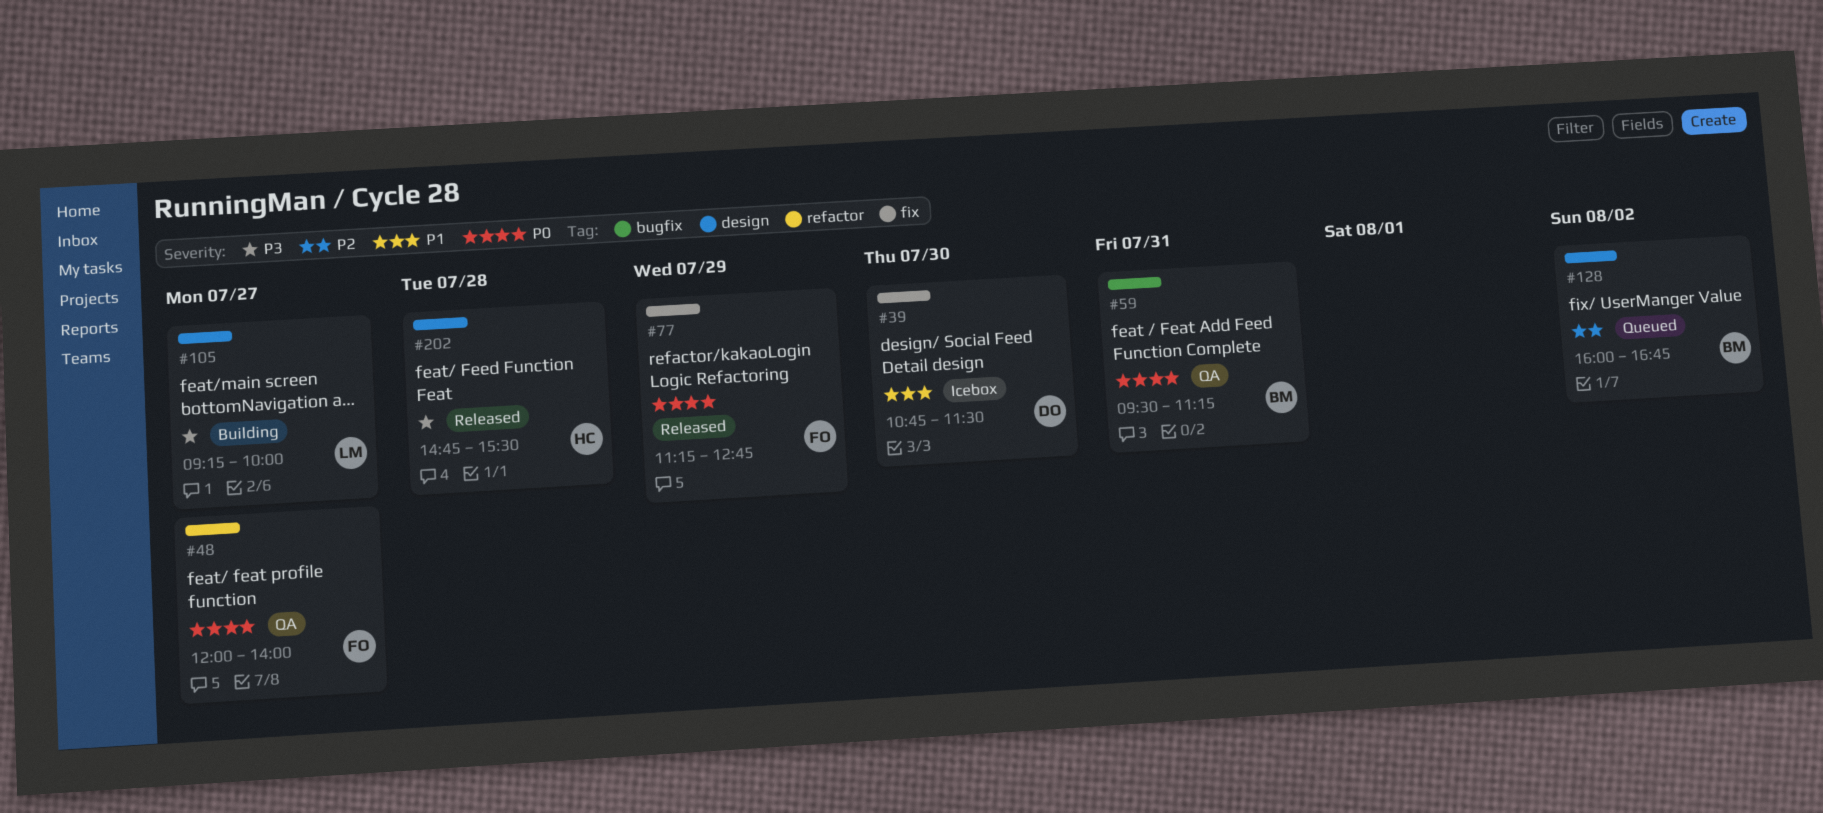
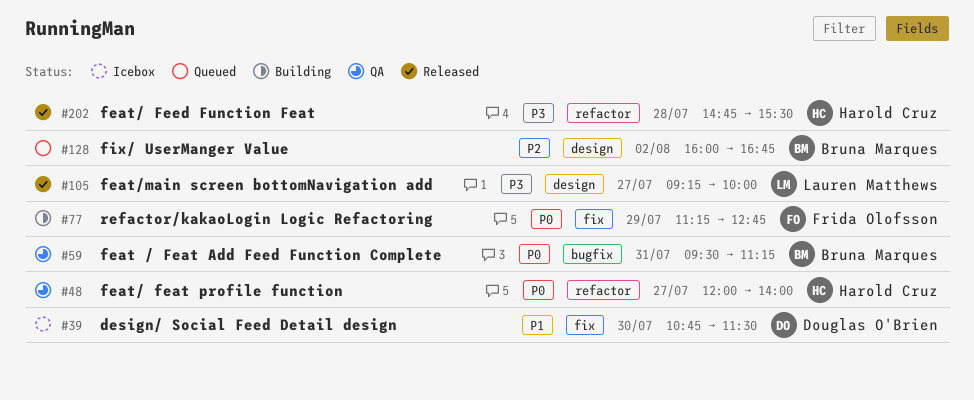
#48, owner: Frida Olofsson -> Harold Cruz
#77, status: Released -> Building
#105, status: Building -> Released
#202, label: design -> refactor

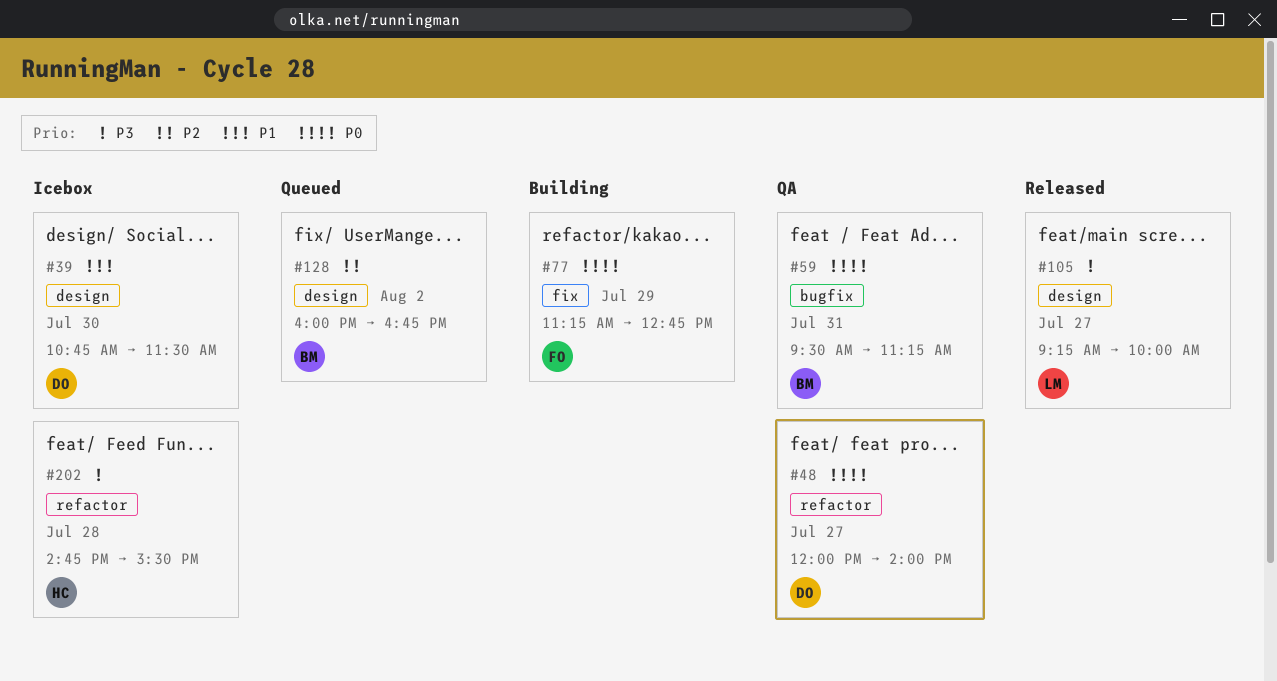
#39, label: fix -> design
#48, owner: Harold Cruz -> Douglas O'Brien
#202, status: Released -> Icebox

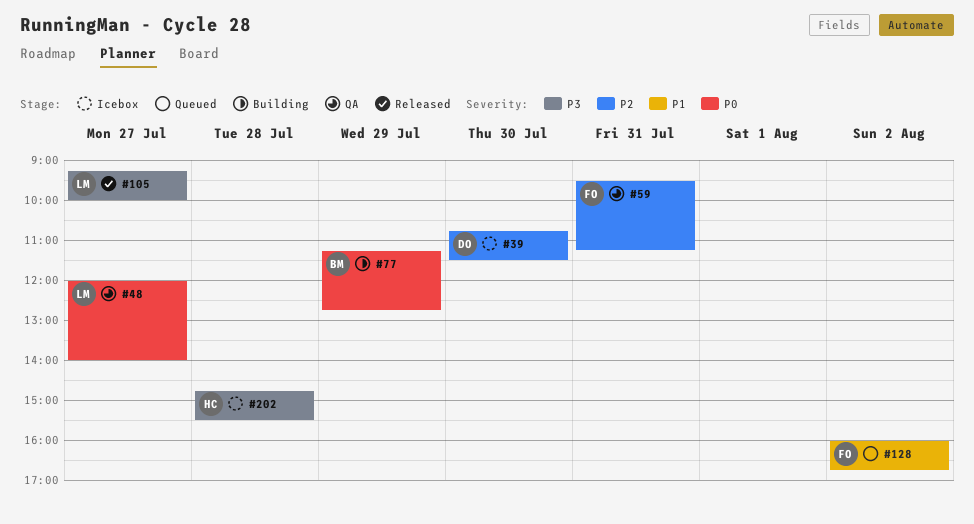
#39, priority: P1 -> P2
#48, owner: DO -> LM
#59, owner: BM -> FO
#59, priority: P0 -> P2
#77, owner: FO -> BM
#128, owner: BM -> FO
#128, priority: P2 -> P1

